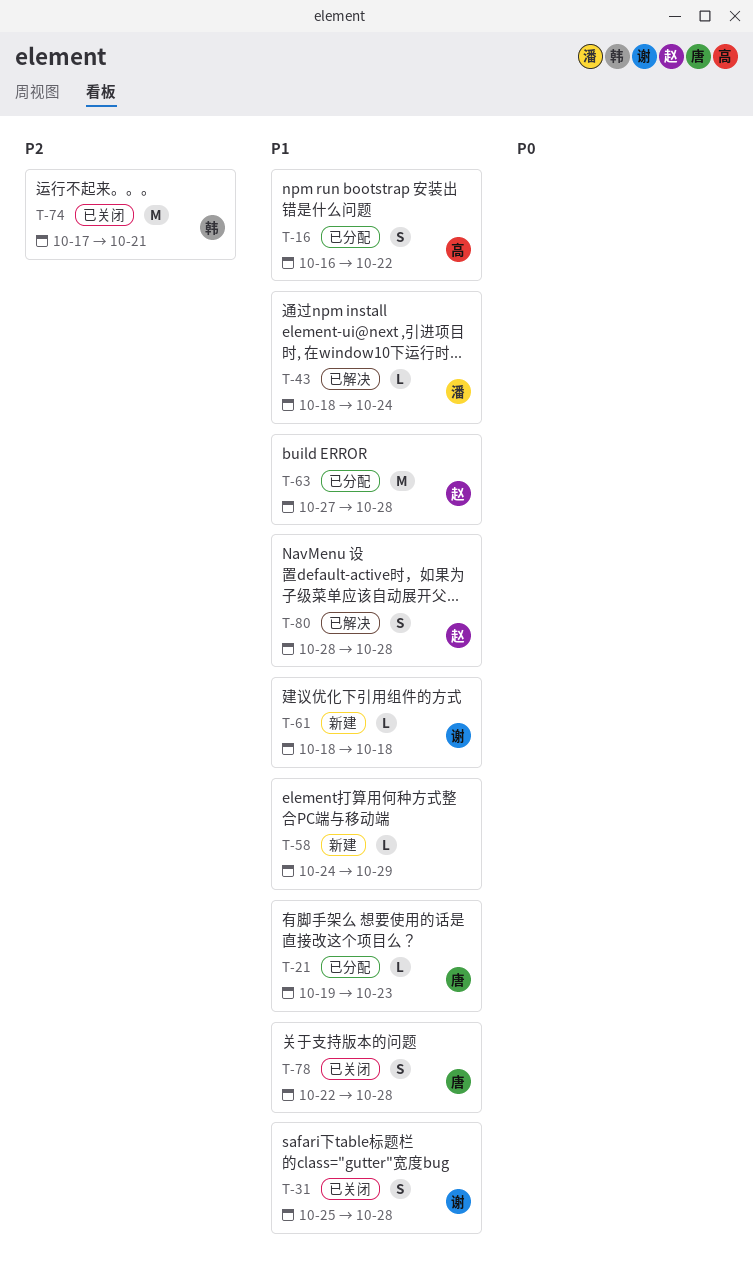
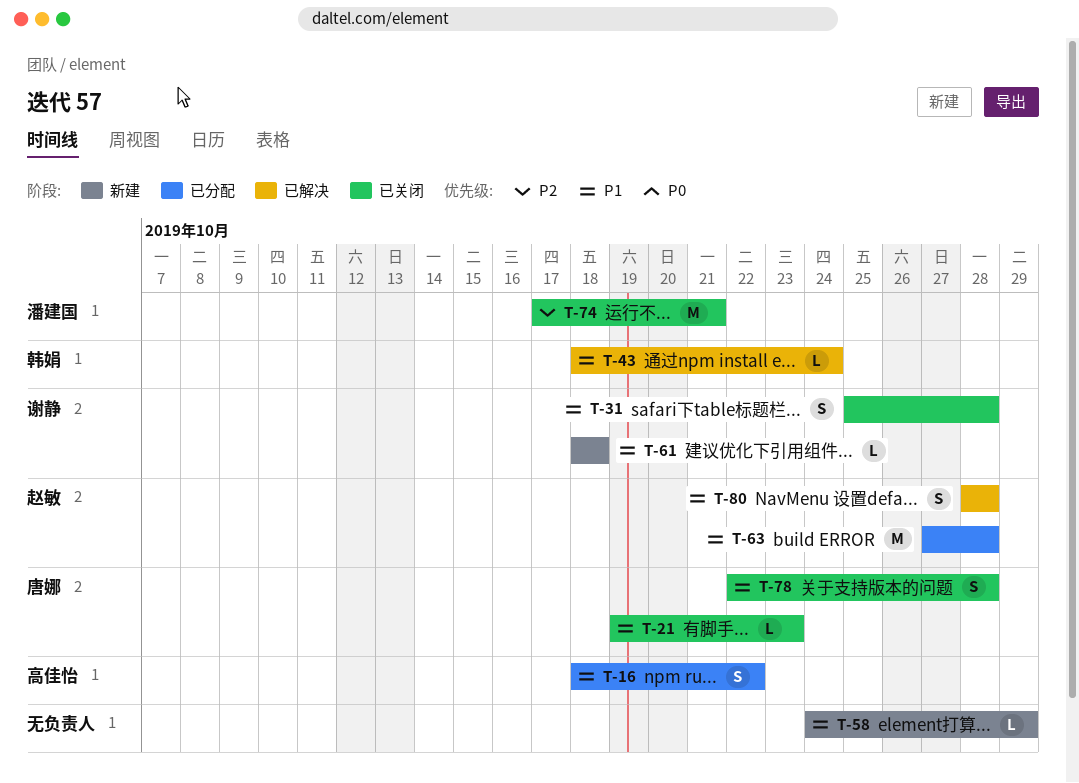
T-16, start: Oct 16 -> Oct 18
T-21, status: 已分配 -> 已关闭
T-43, owner: 潘建国 -> 韩娟
T-74, owner: 韩娟 -> 潘建国

